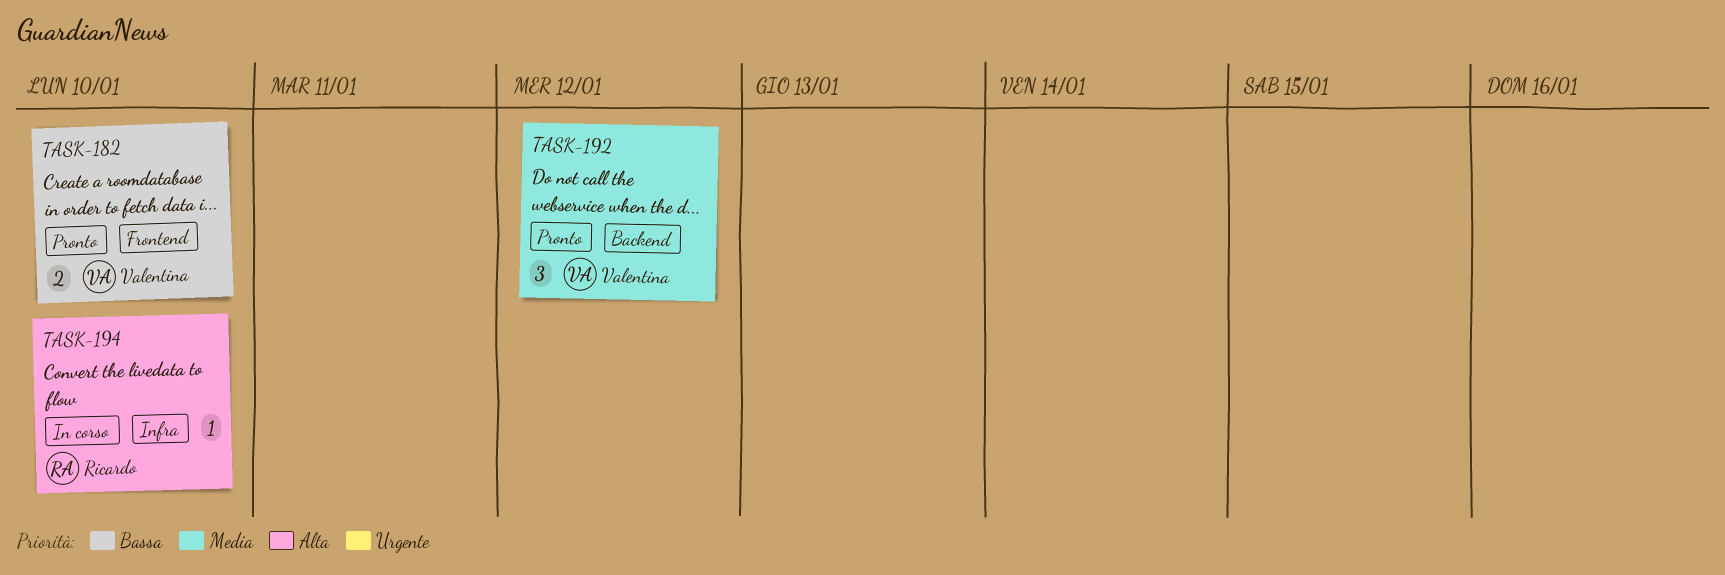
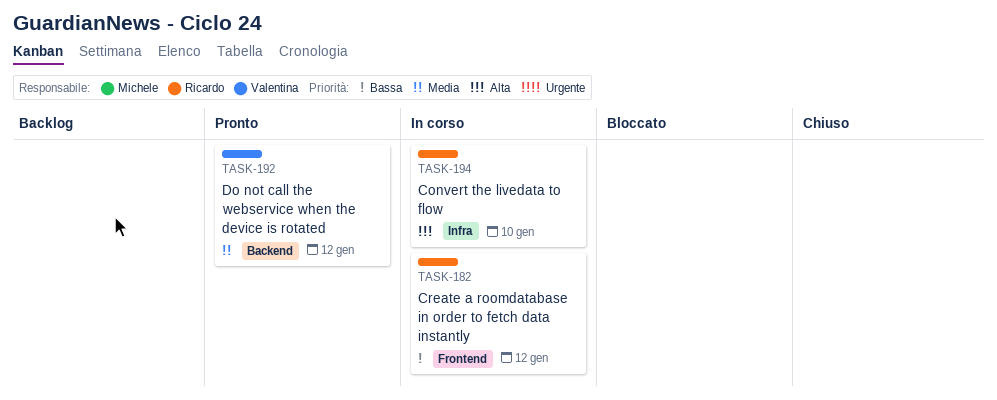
TASK-182, status: Pronto -> In corso
TASK-182, owner: Valentina -> Ricardo
TASK-182, due: Jan 10 -> Jan 12

